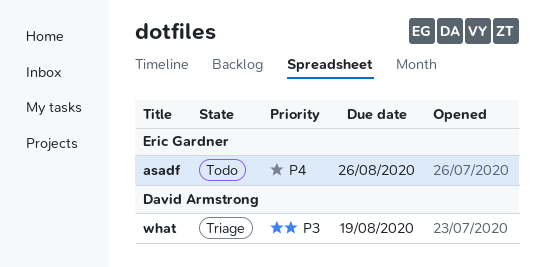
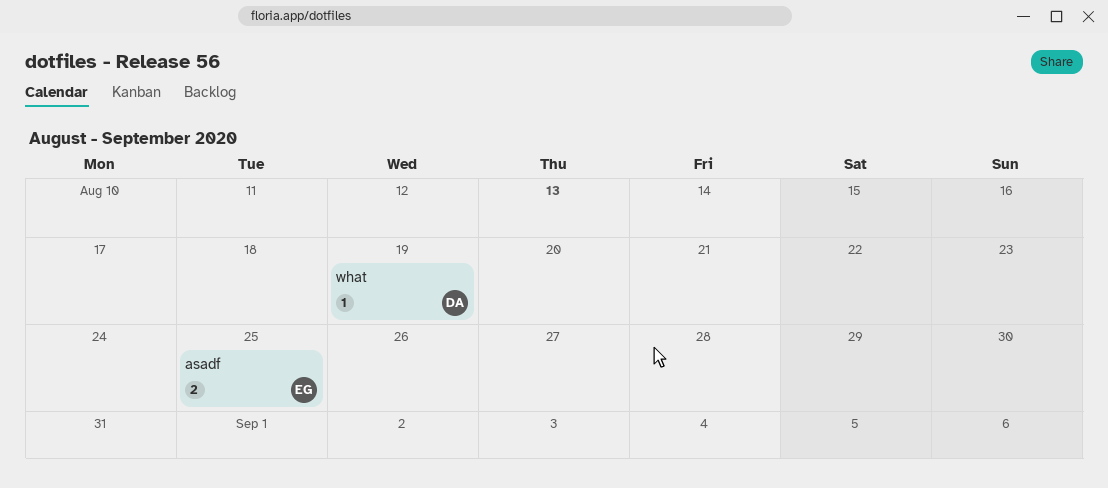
asadf, due: Aug 26 -> Aug 25

